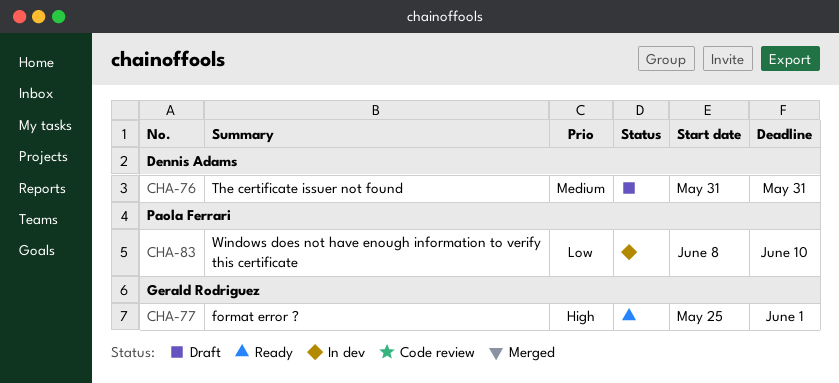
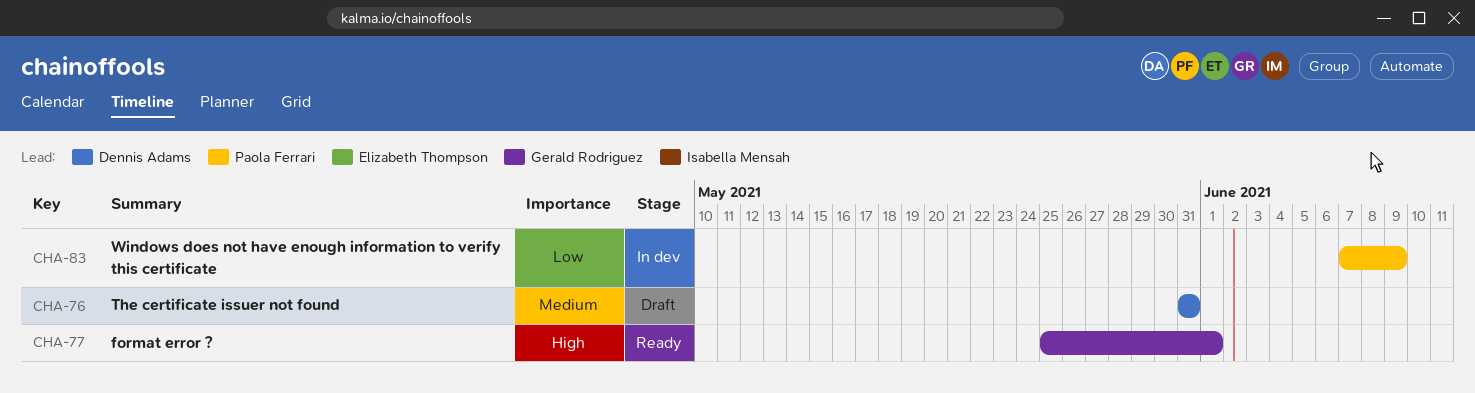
CHA-83, start: Jun 8 -> Jun 7
CHA-83, due: Jun 10 -> Jun 9

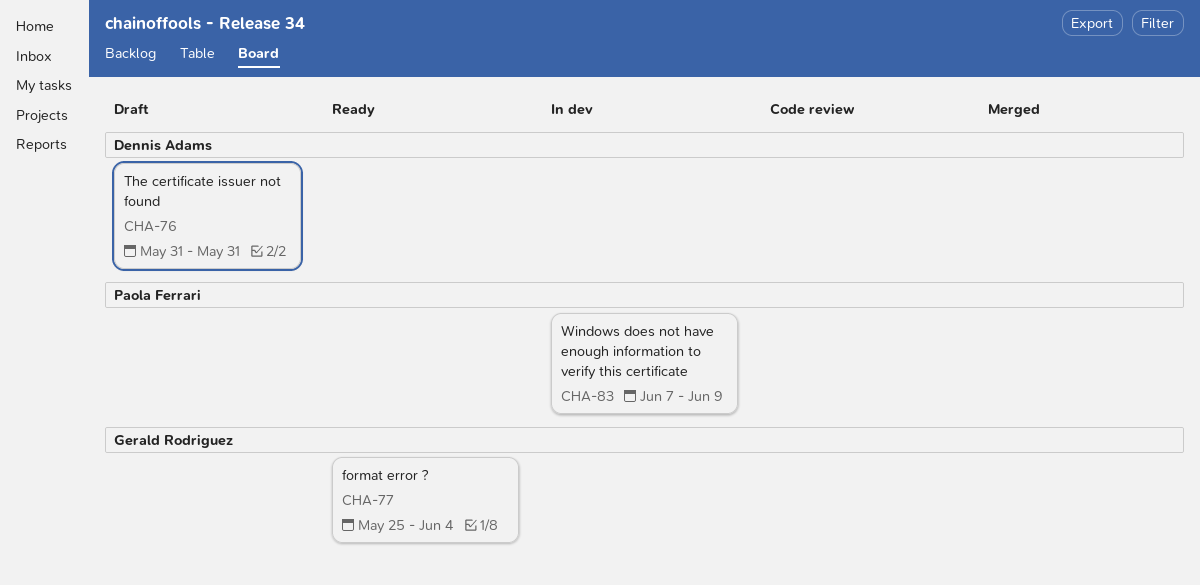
CHA-77, due: Jun 1 -> Jun 4

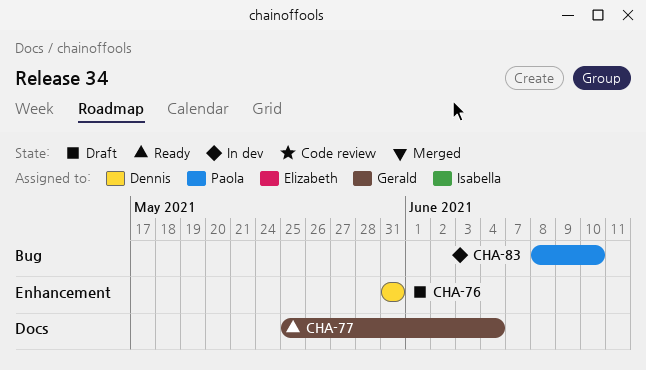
CHA-83, start: Jun 7 -> Jun 8
CHA-83, due: Jun 9 -> Jun 10

